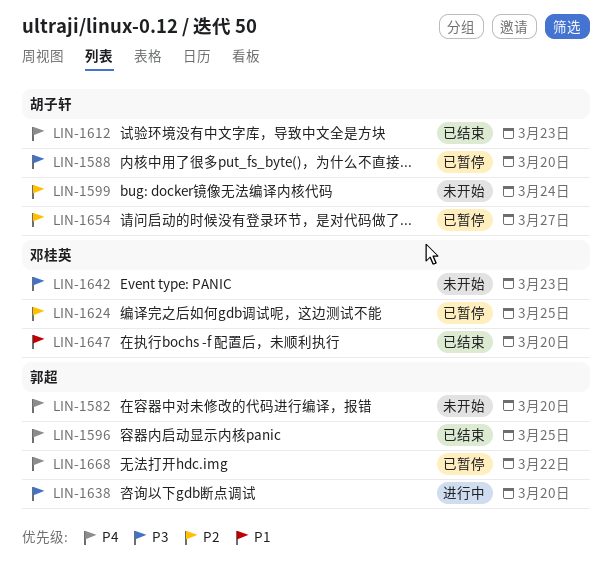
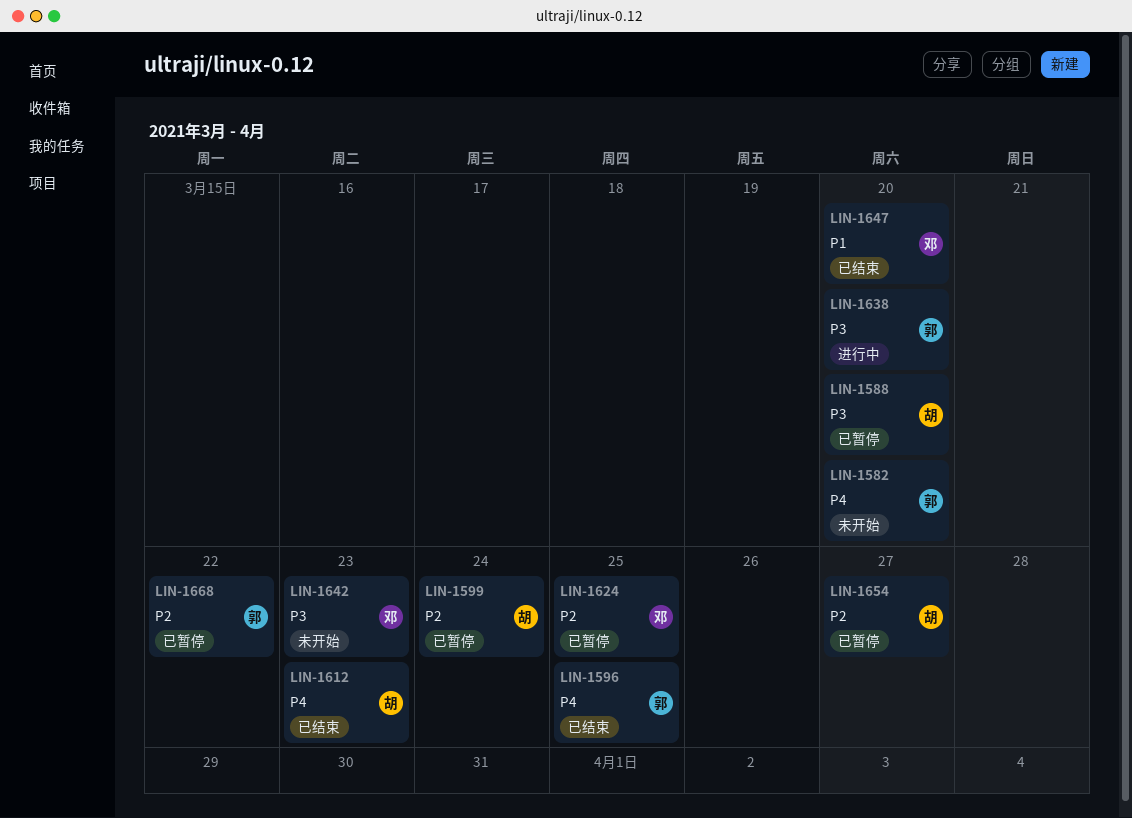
LIN-1599, status: 未开始 -> 已暂停
LIN-1668, priority: P4 -> P2

